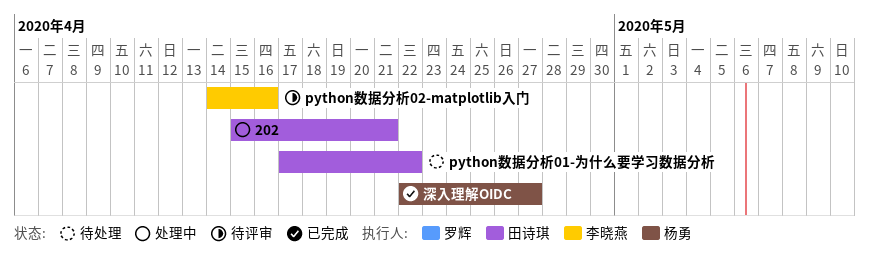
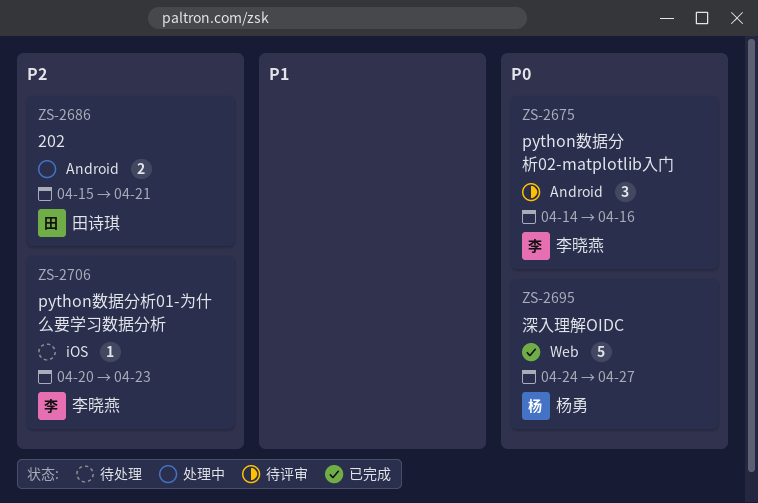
python数据分析01-为什么要学习数据分析, owner: 田诗琪 -> 李晓燕
python数据分析01-为什么要学习数据分析, start: Apr 17 -> Apr 20
python数据分析01-为什么要学习数据分析, due: Apr 22 -> Apr 23
深入理解OIDC, start: Apr 22 -> Apr 24

